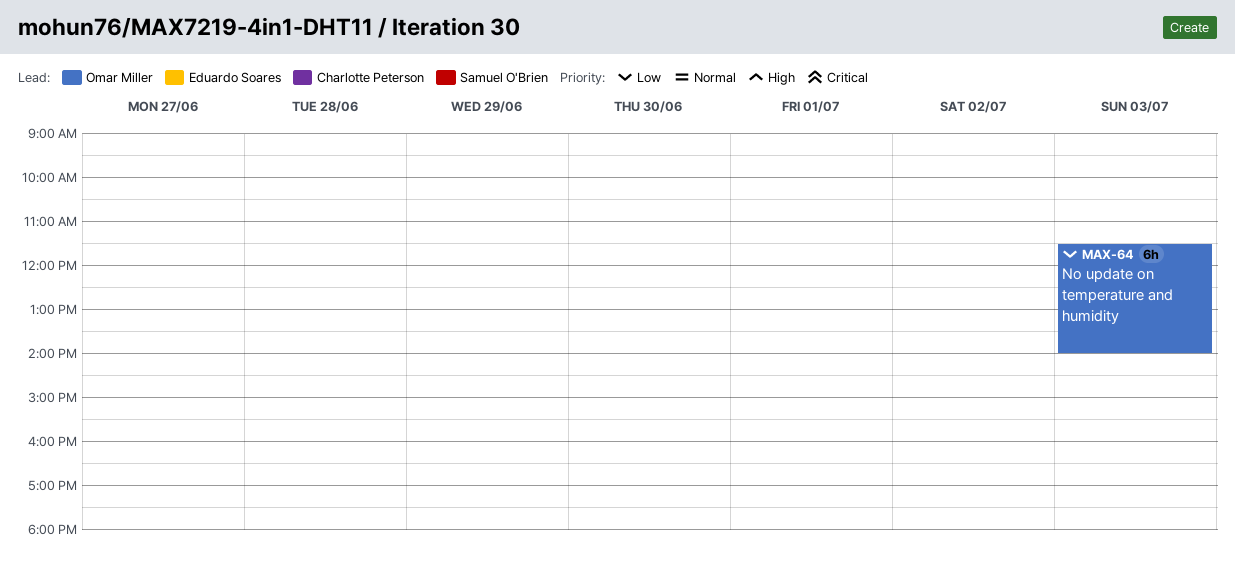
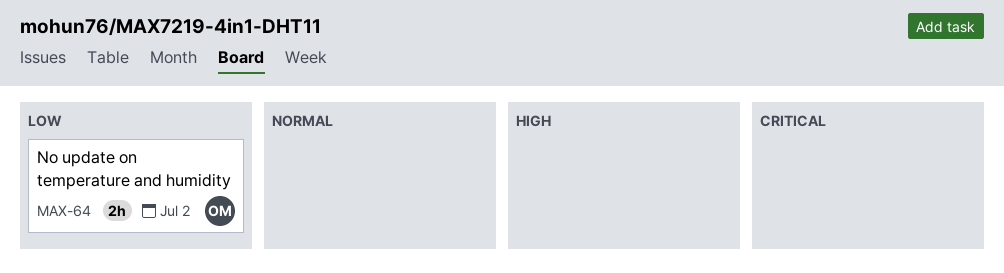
MAX-64, estimate: 6h -> 2h
MAX-64, day: Jul 3 -> Jul 2

